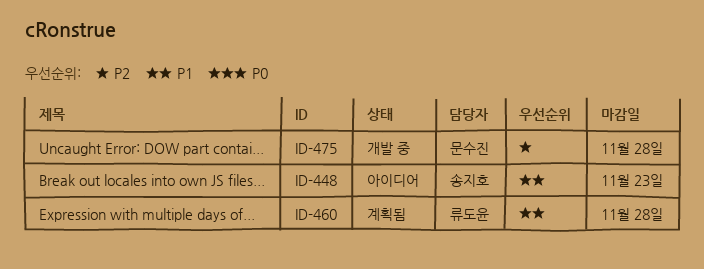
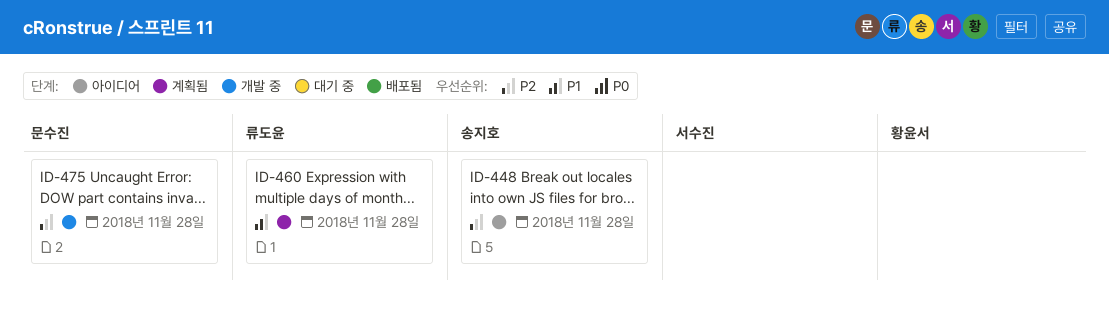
ID-448, priority: P1 -> P2
ID-448, due: Nov 23 -> Nov 28

